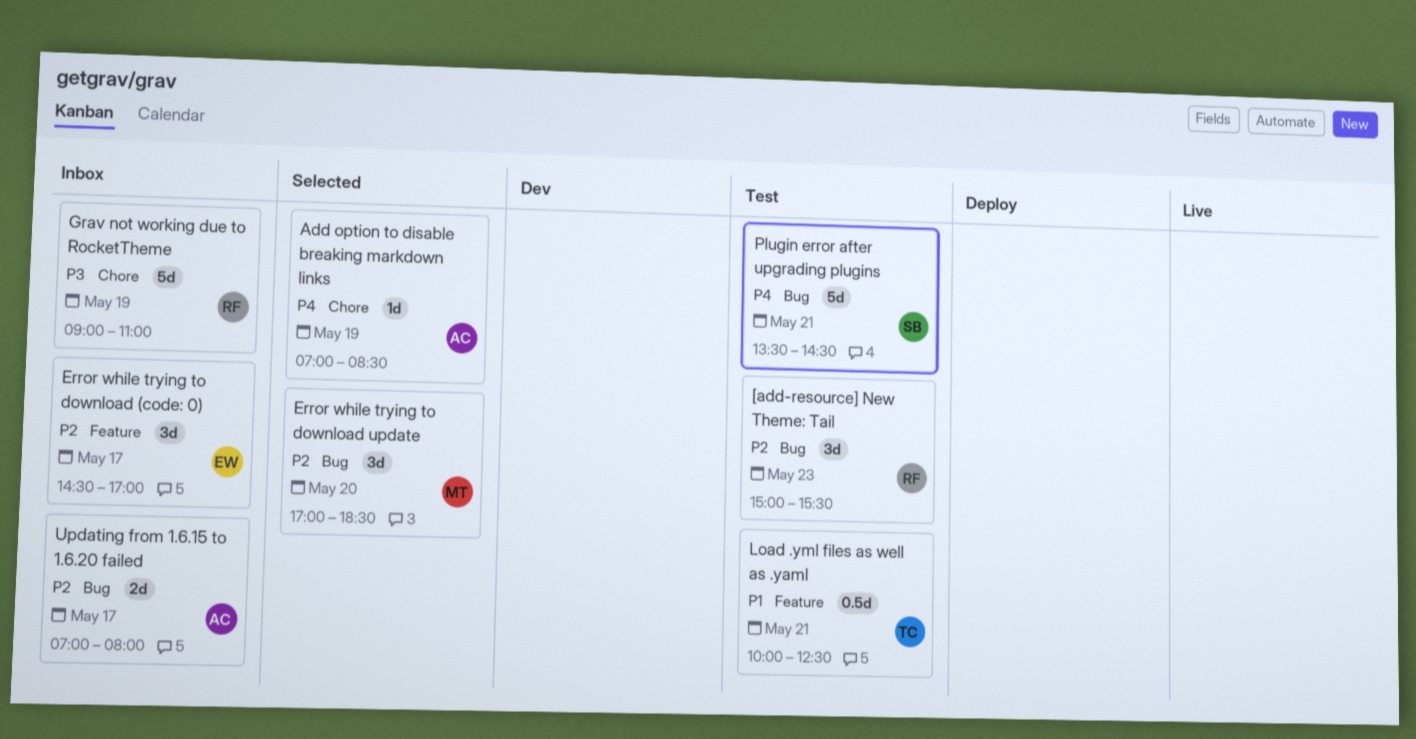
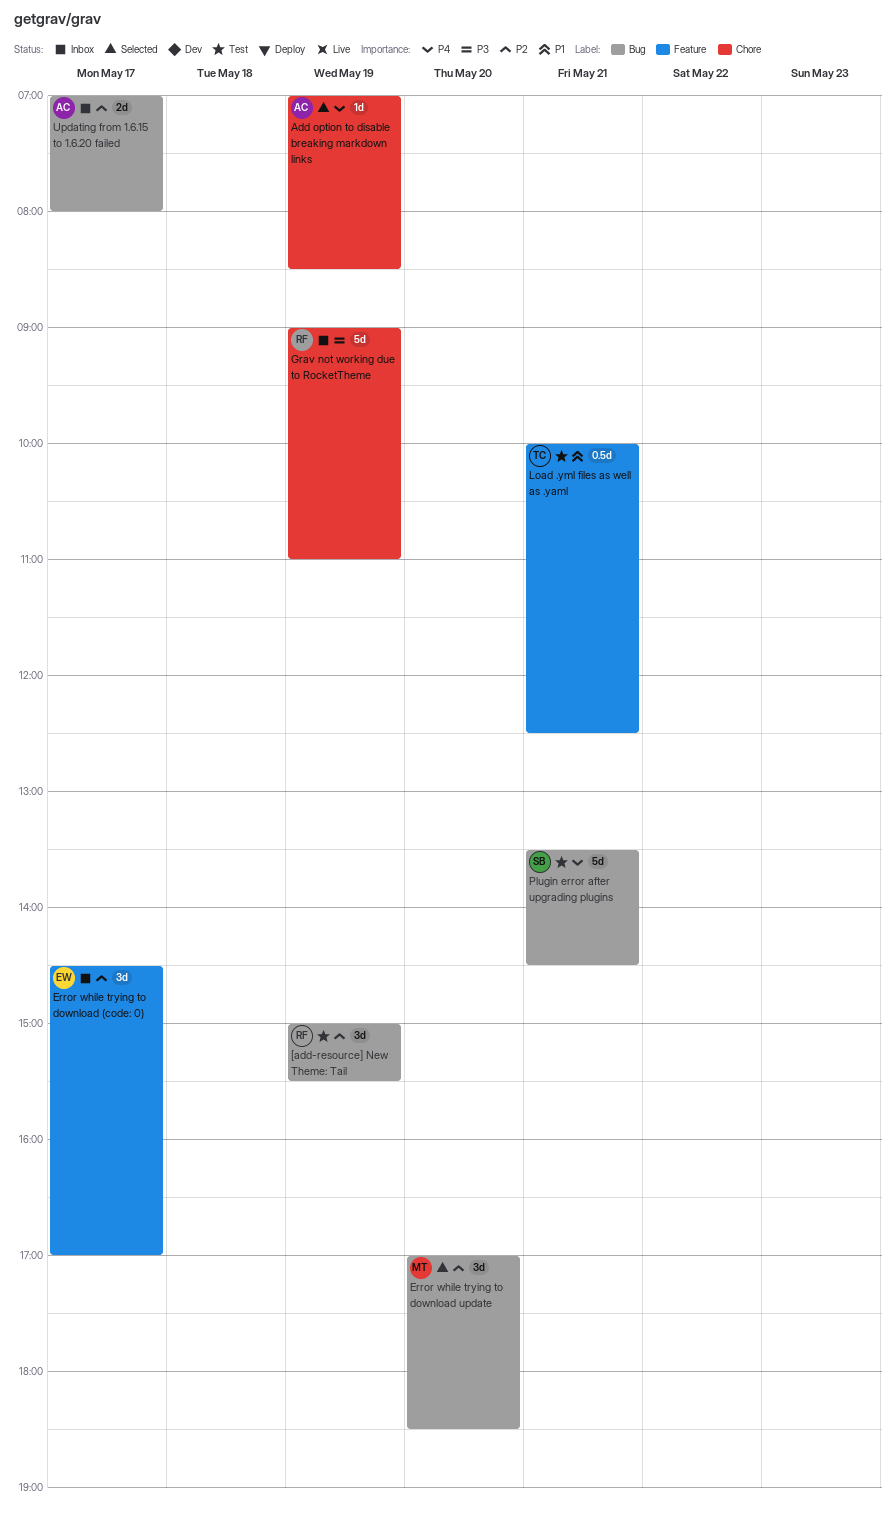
[add-resource] New Theme: Tail, day: May 23 -> May 19

